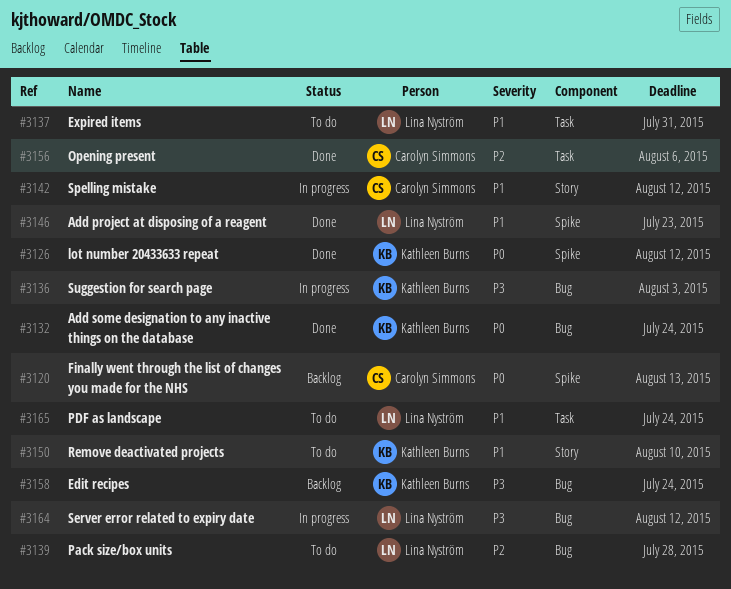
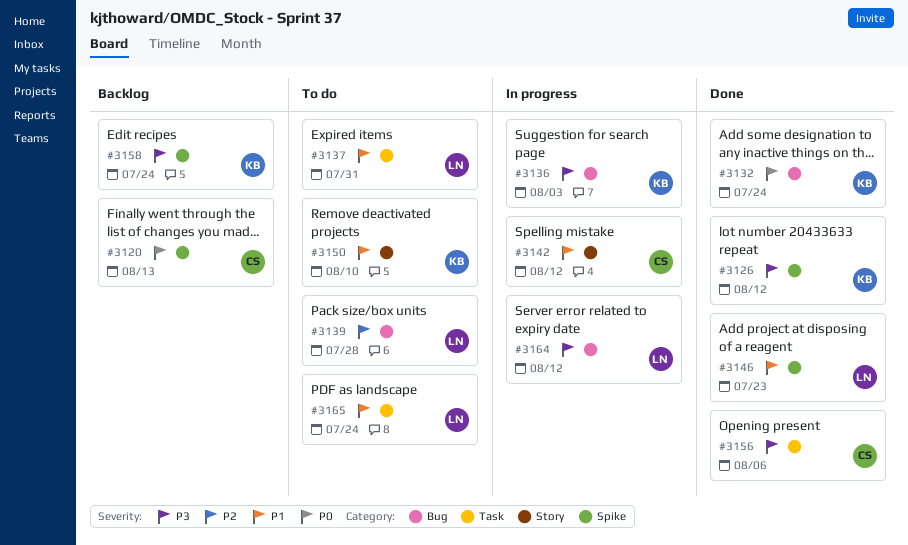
#3126, priority: P0 -> P3
#3156, priority: P2 -> P3
#3158, label: Bug -> Spike

